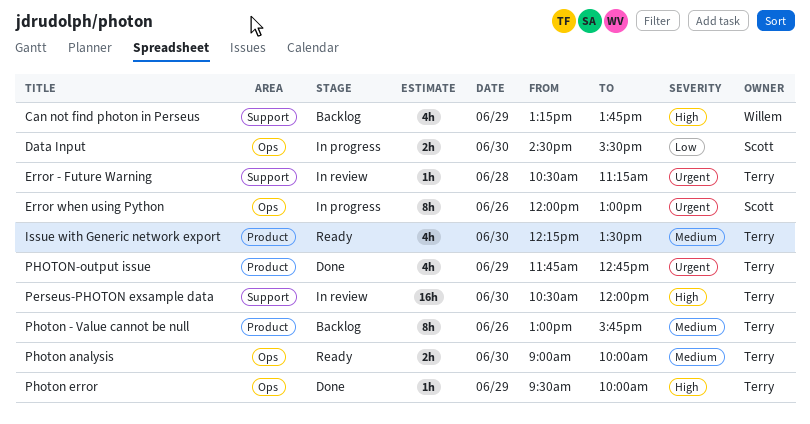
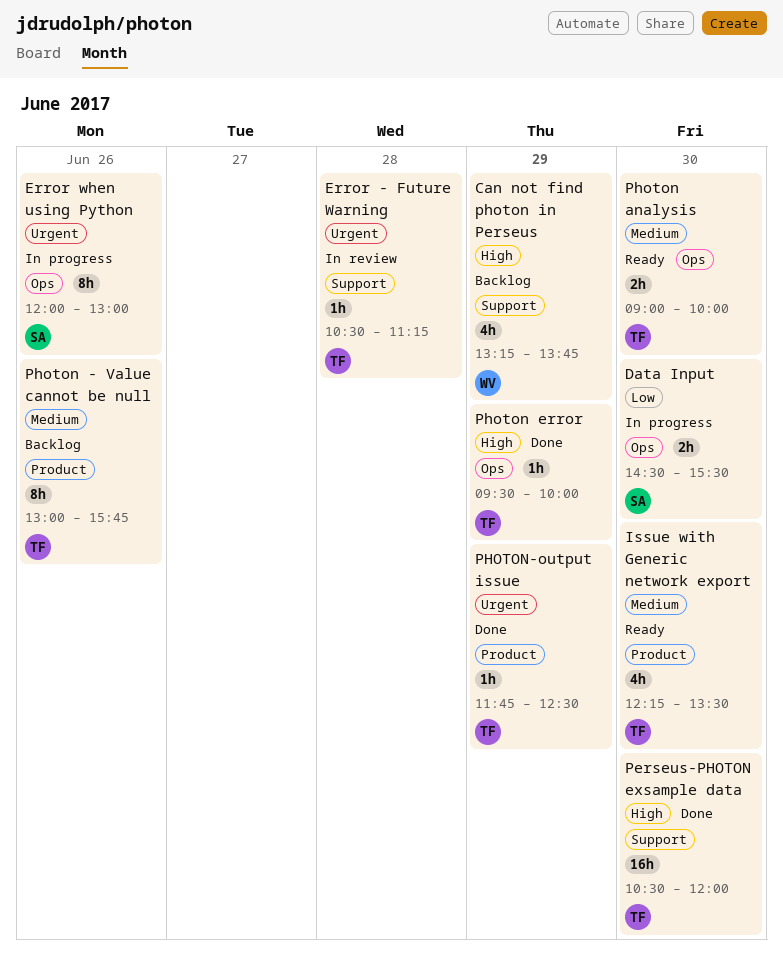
Perseus-PHOTON exsample data, status: In review -> Done
PHOTON-output issue, estimate: 4h -> 1h
PHOTON-output issue, ends: 12:45 -> 12:30

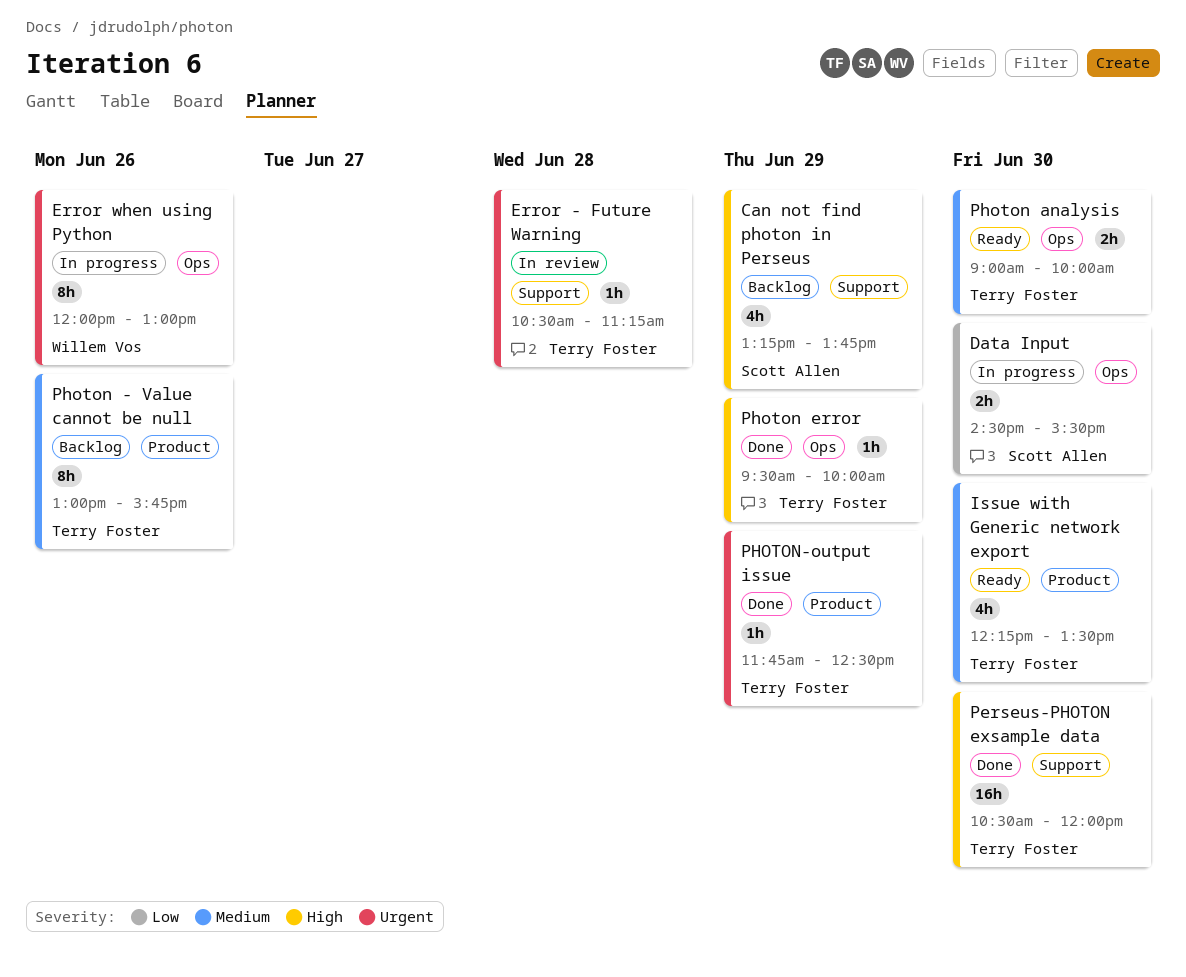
Can not find photon in Perseus, owner: Willem Vos -> Scott Allen
Error when using Python, owner: Scott Allen -> Willem Vos

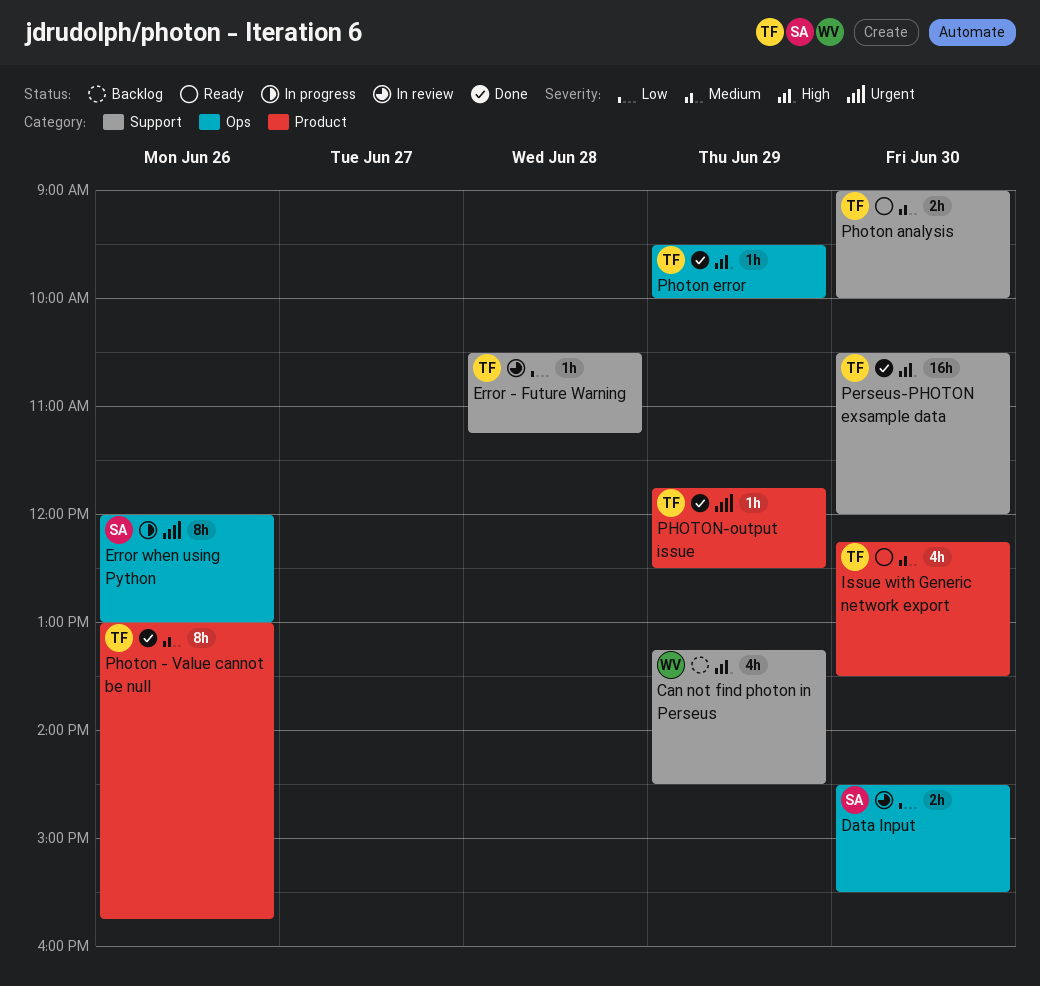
Can not find photon in Perseus, owner: Scott Allen -> Willem Vos
Can not find photon in Perseus, ends: 13:45 -> 14:30
Data Input, status: In progress -> In review
Error - Future Warning, priority: Urgent -> Low
Error when using Python, owner: Willem Vos -> Scott Allen
Photon - Value cannot be null, status: Backlog -> Done
Photon analysis, label: Ops -> Support

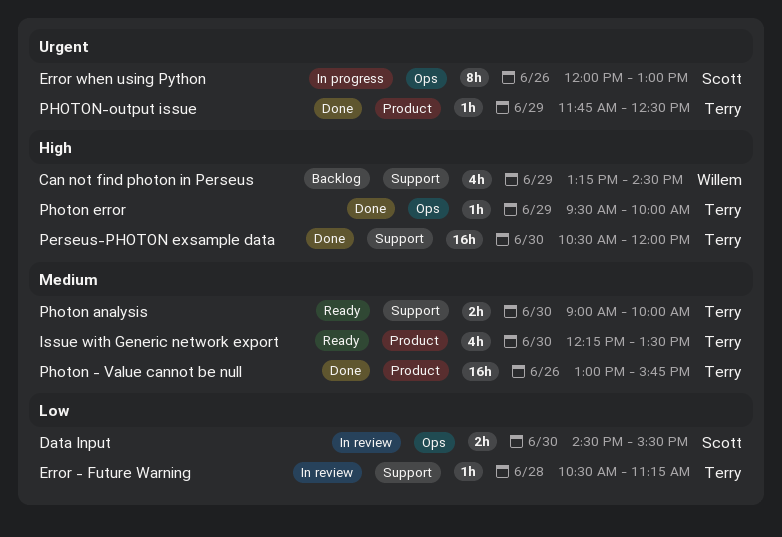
Photon - Value cannot be null, estimate: 8h -> 16h

